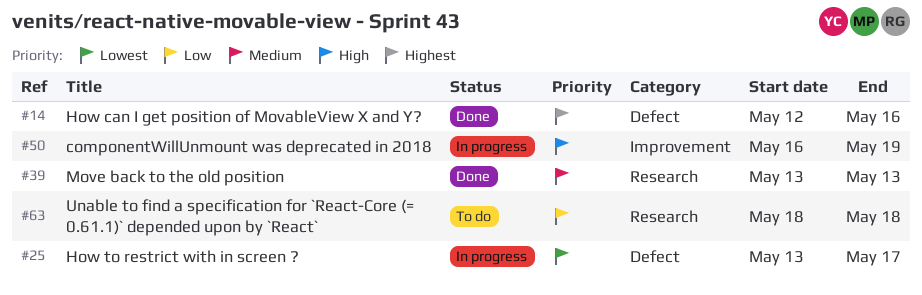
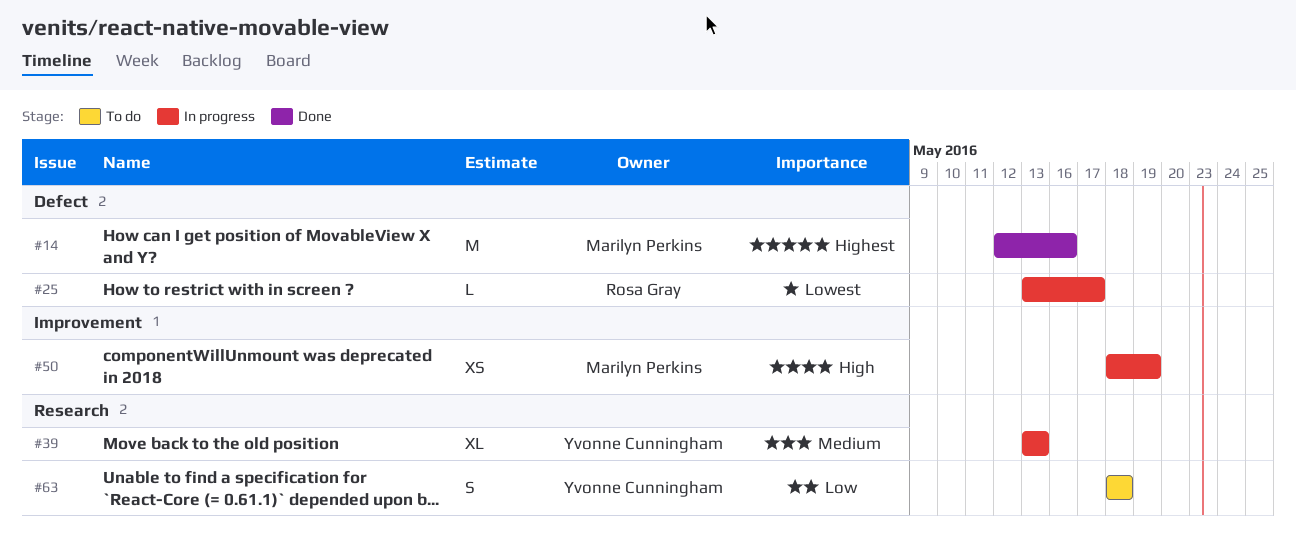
#39, status: Done -> In progress
#50, start: May 16 -> May 18

